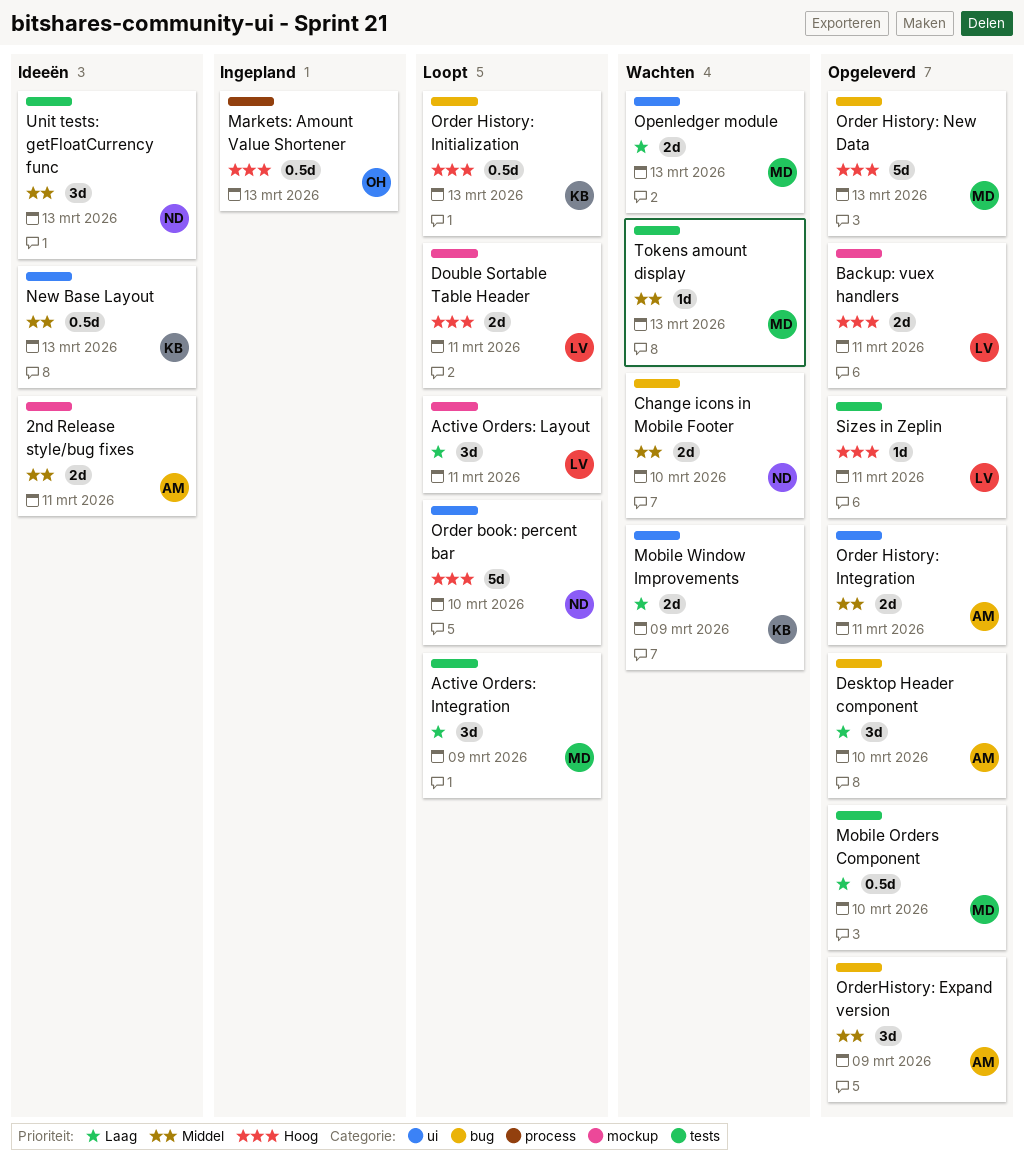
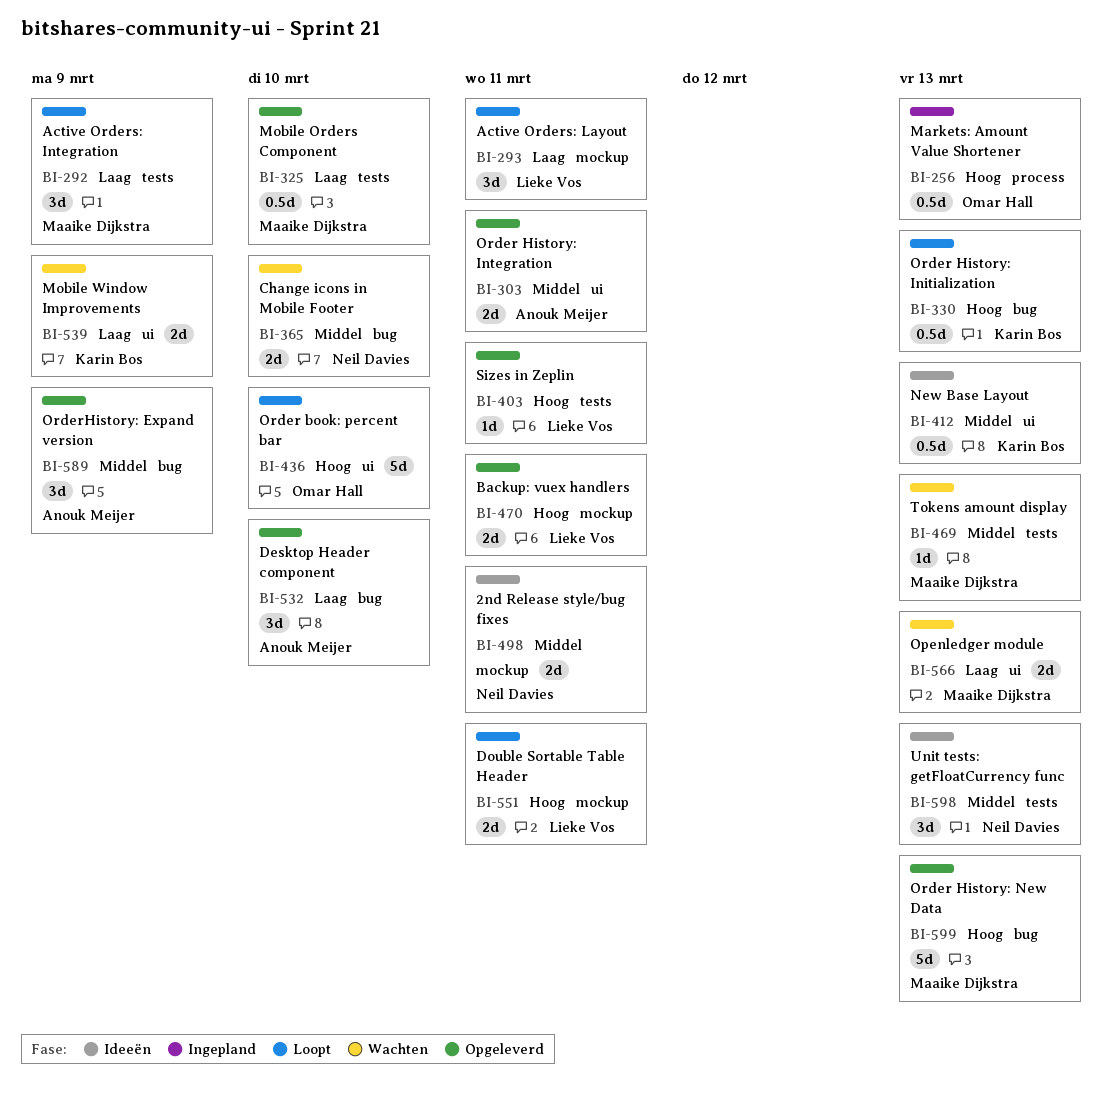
2nd Release style/bug fixes, owner: Anouk Meijer -> Neil Davies
Order book: percent bar, owner: Neil Davies -> Omar Hall

